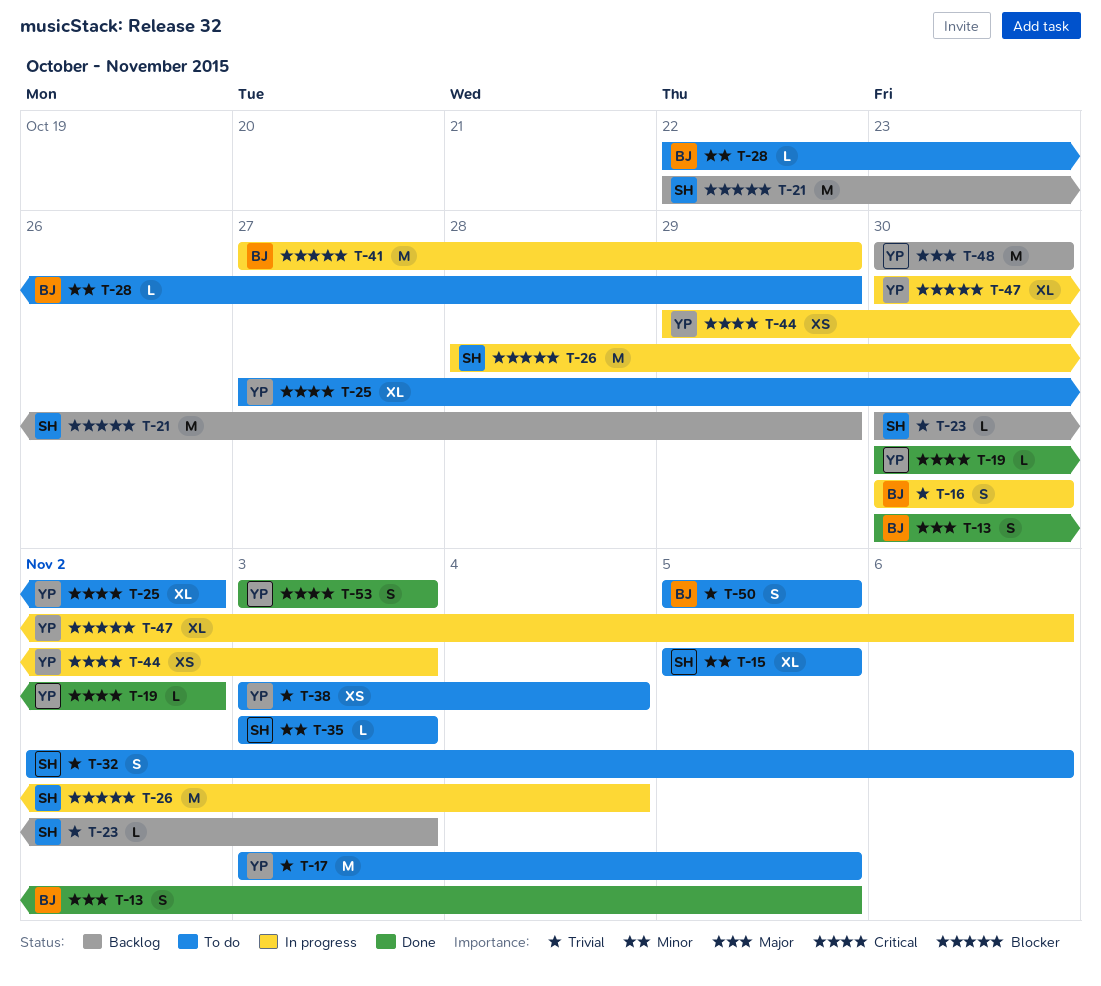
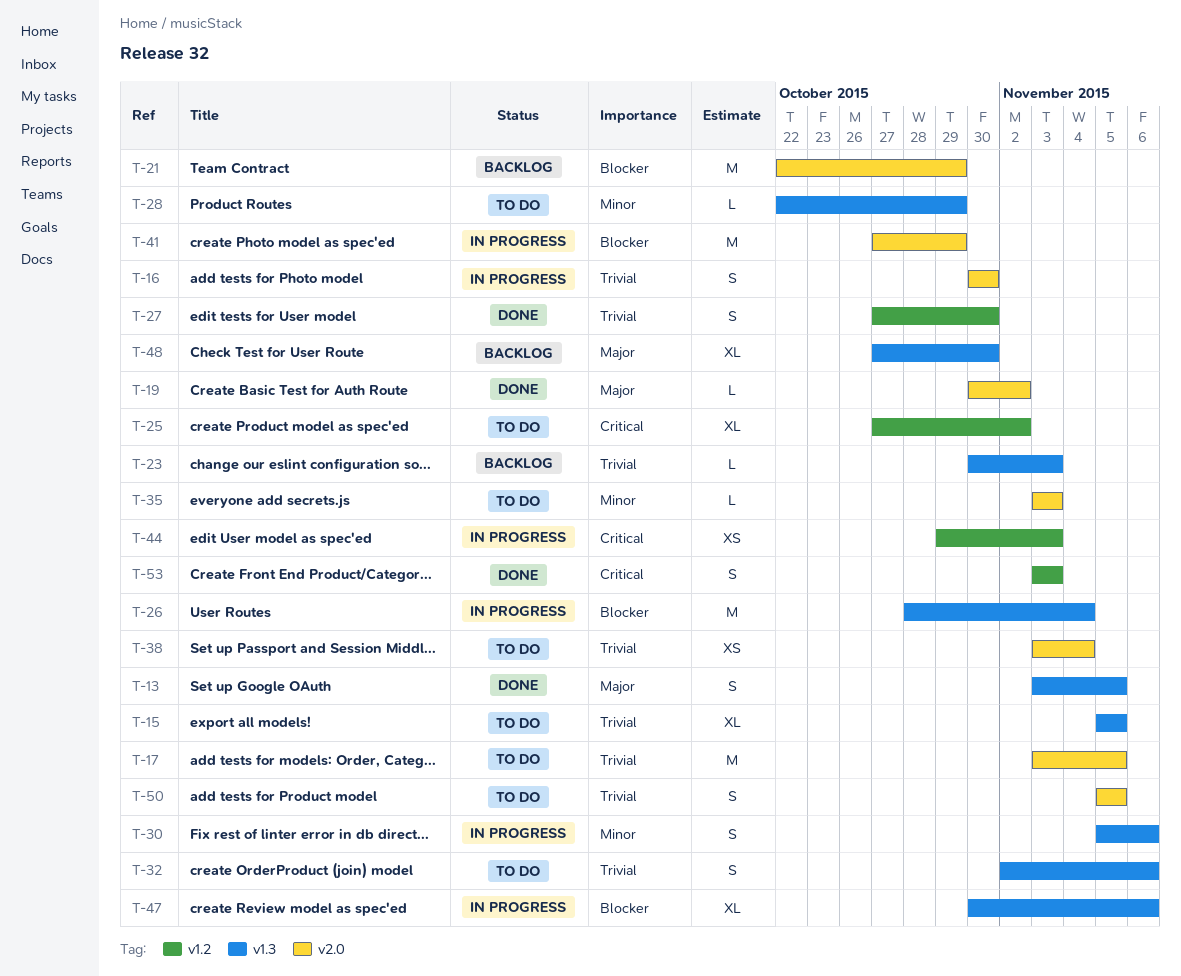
T-13, start: Oct 30 -> Nov 3
T-15, priority: Minor -> Trivial
T-19, priority: Critical -> Major
T-27: none -> present
T-30: none -> present
T-48, estimate: M -> XL
T-48, start: Oct 30 -> Oct 27

